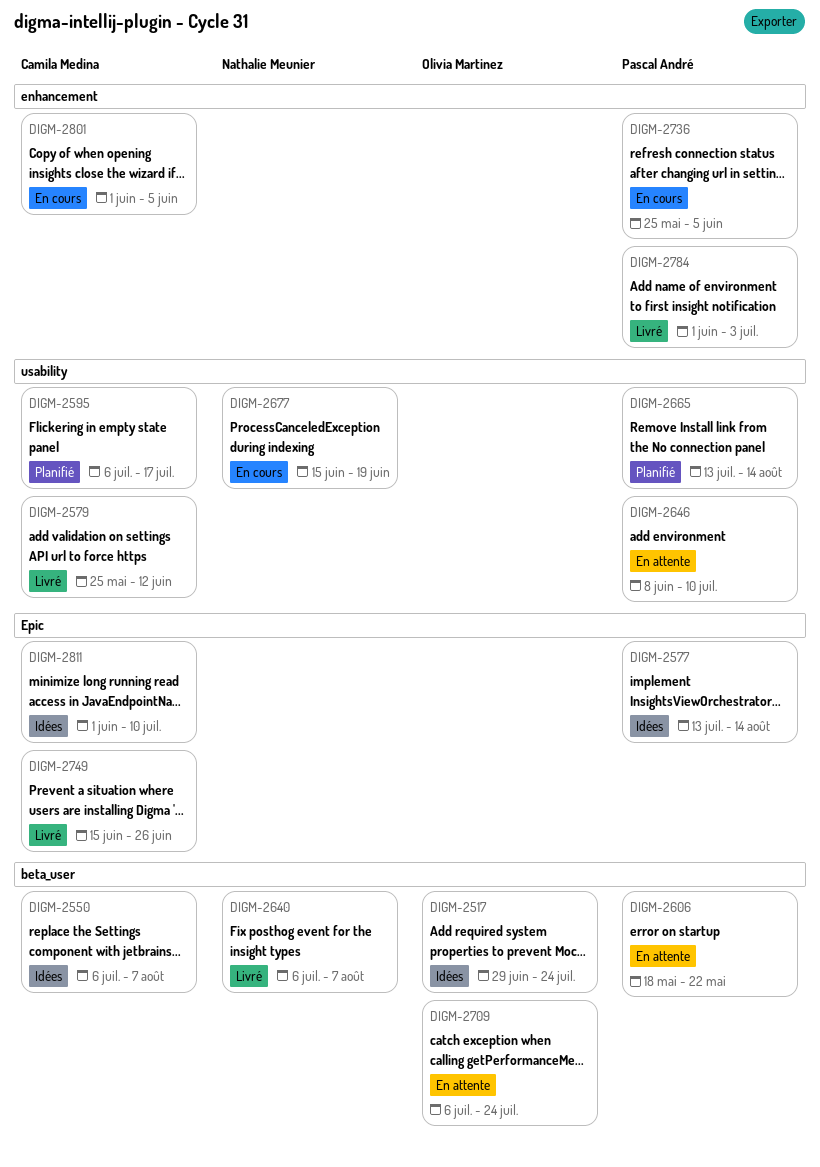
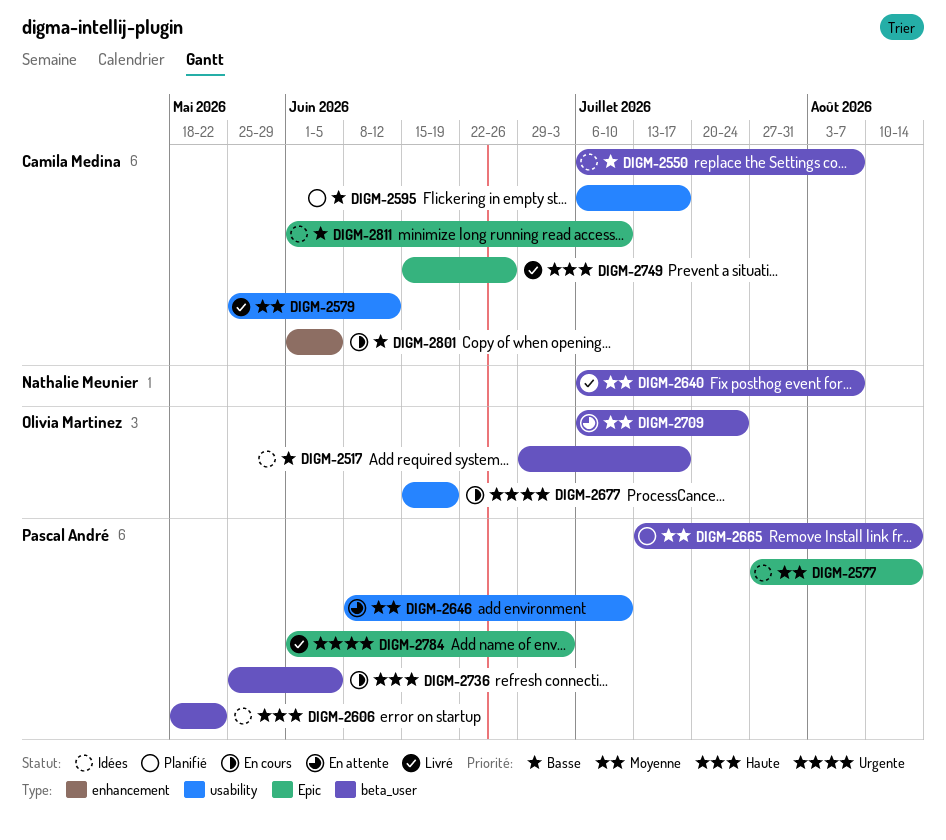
DIGM-2517, due: Jul 24 -> Jul 17
DIGM-2577, start: Jul 13 -> Jul 27
DIGM-2606, status: En attente -> Idées
DIGM-2665, label: usability -> beta_user
DIGM-2677, owner: Nathalie Meunier -> Olivia Martinez
DIGM-2736, label: enhancement -> beta_user
DIGM-2784, label: enhancement -> Epic

